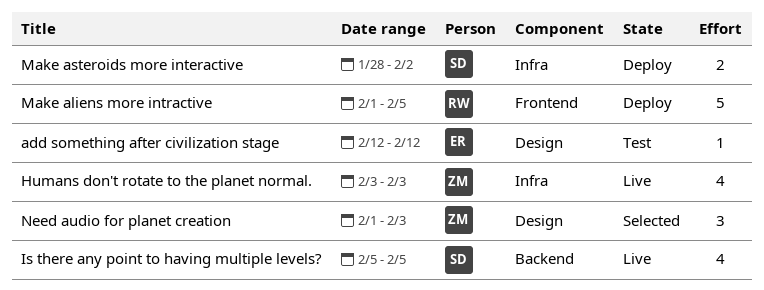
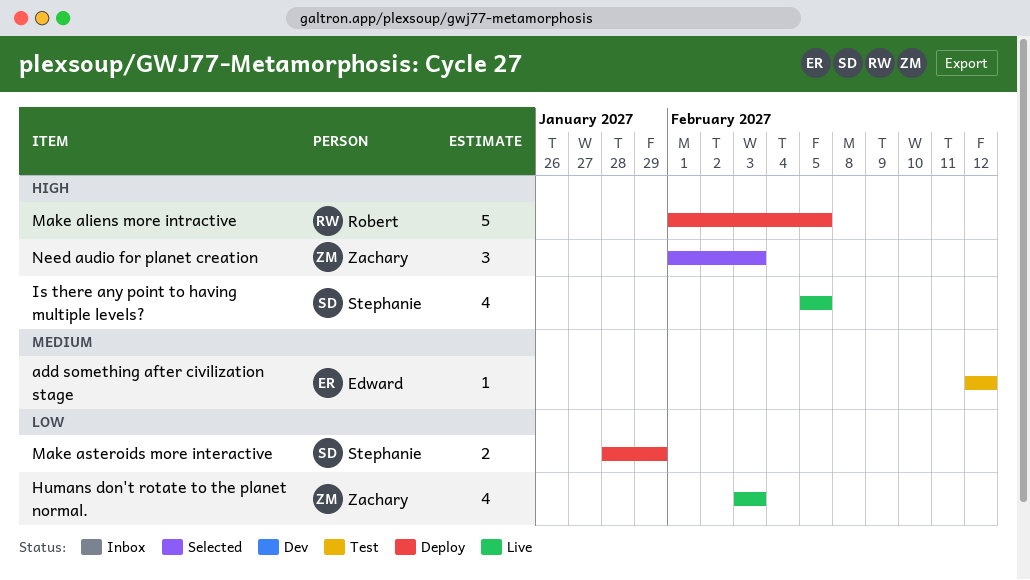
Make asteroids more interactive, due: Feb 2 -> Jan 29

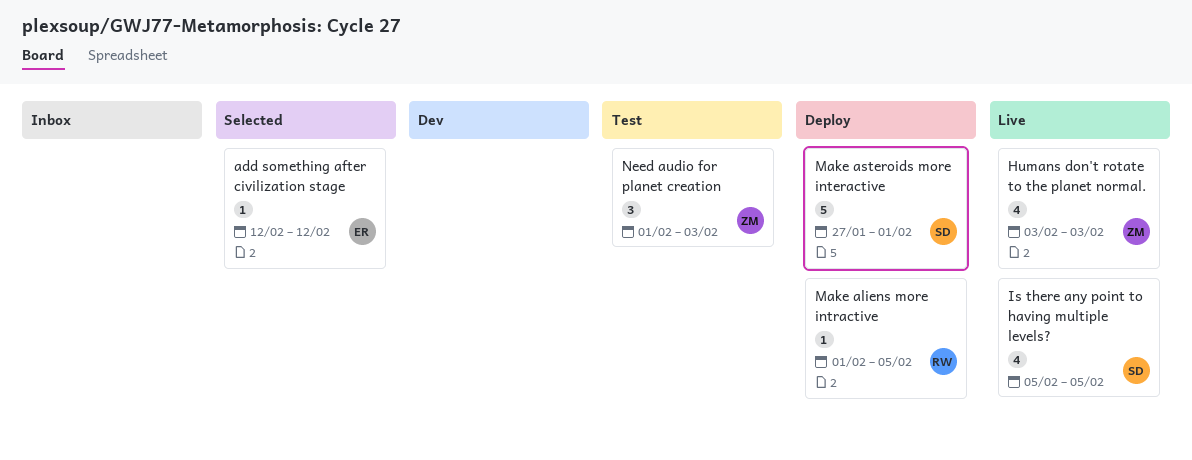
add something after civilization stage, status: Test -> Selected
Make aliens more intractive, estimate: 5 -> 1
Make asteroids more interactive, estimate: 2 -> 5
Make asteroids more interactive, start: Jan 28 -> Jan 27
Make asteroids more interactive, due: Jan 29 -> Feb 1
Need audio for planet creation, status: Selected -> Test

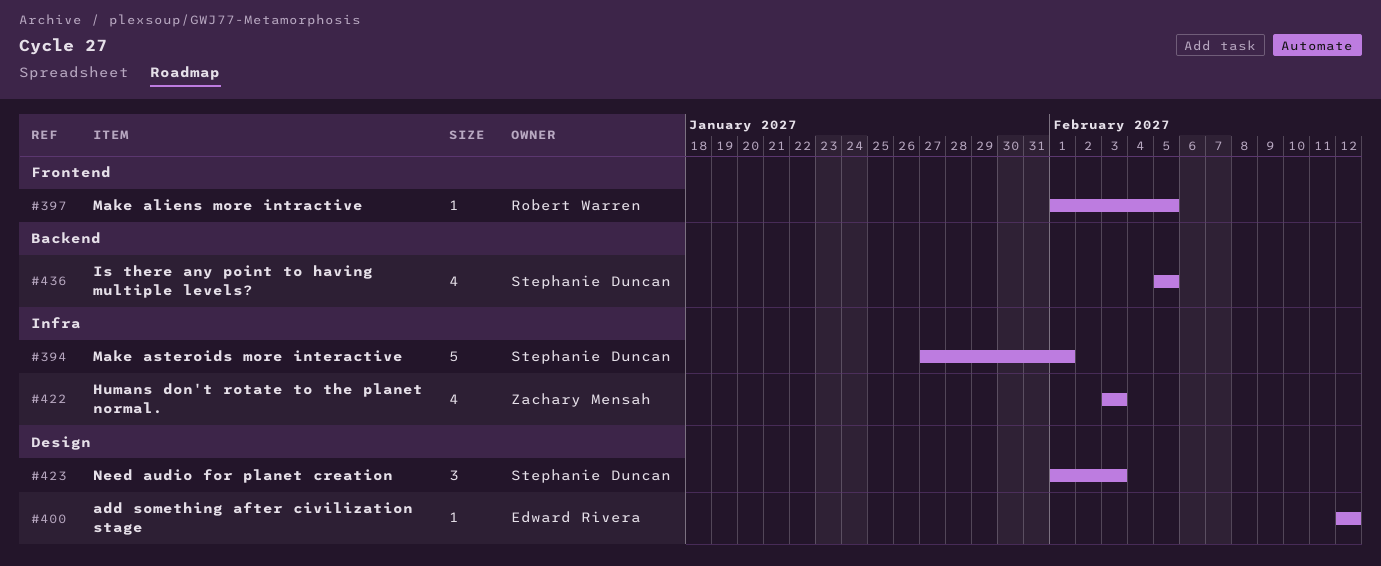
Need audio for planet creation, owner: Zachary Mensah -> Stephanie Duncan

